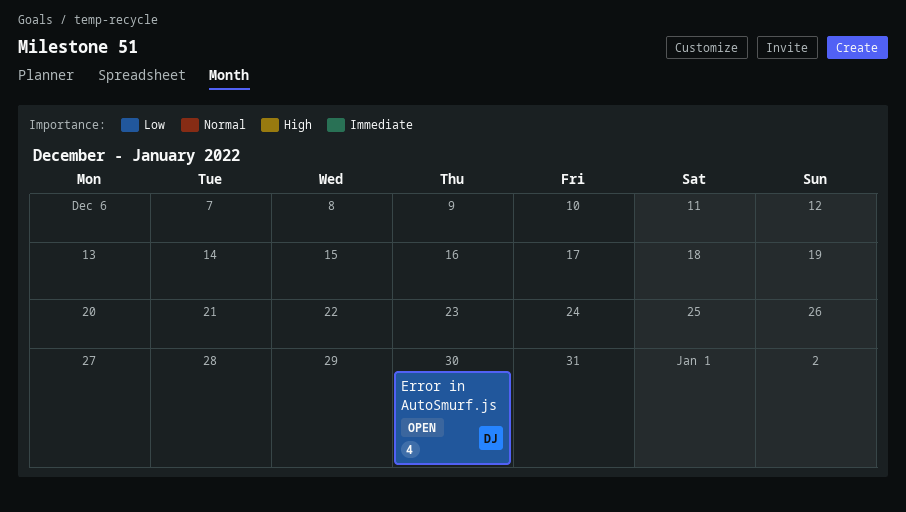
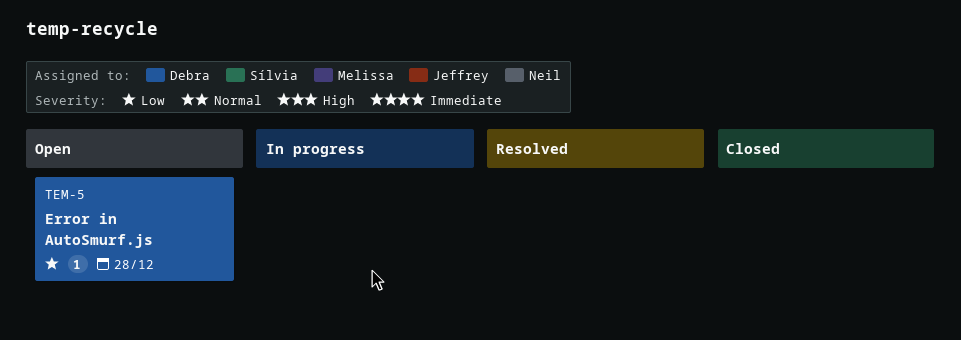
Error in AutoSmurf.js, estimate: 4 -> 1
Error in AutoSmurf.js, due: Dec 30 -> Dec 28

